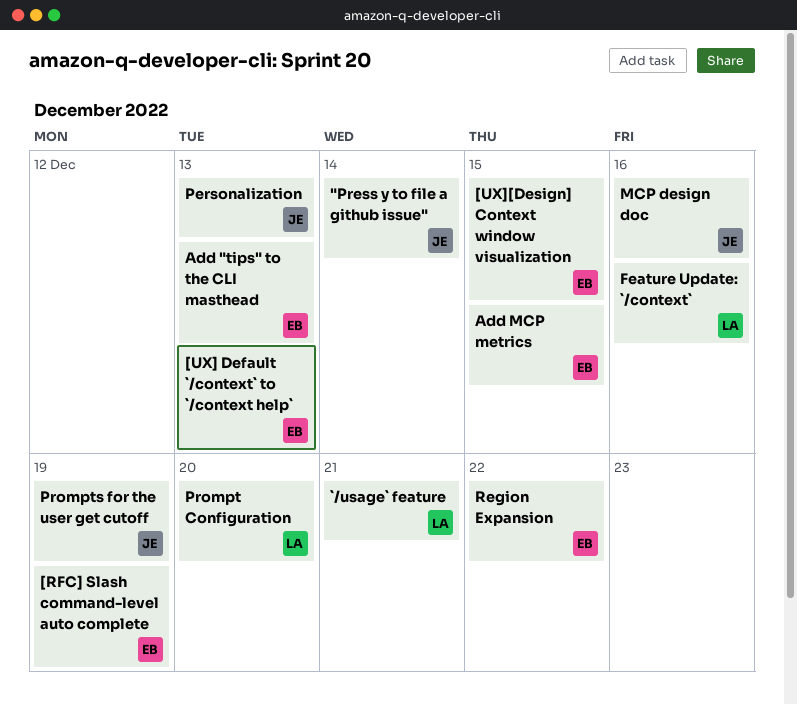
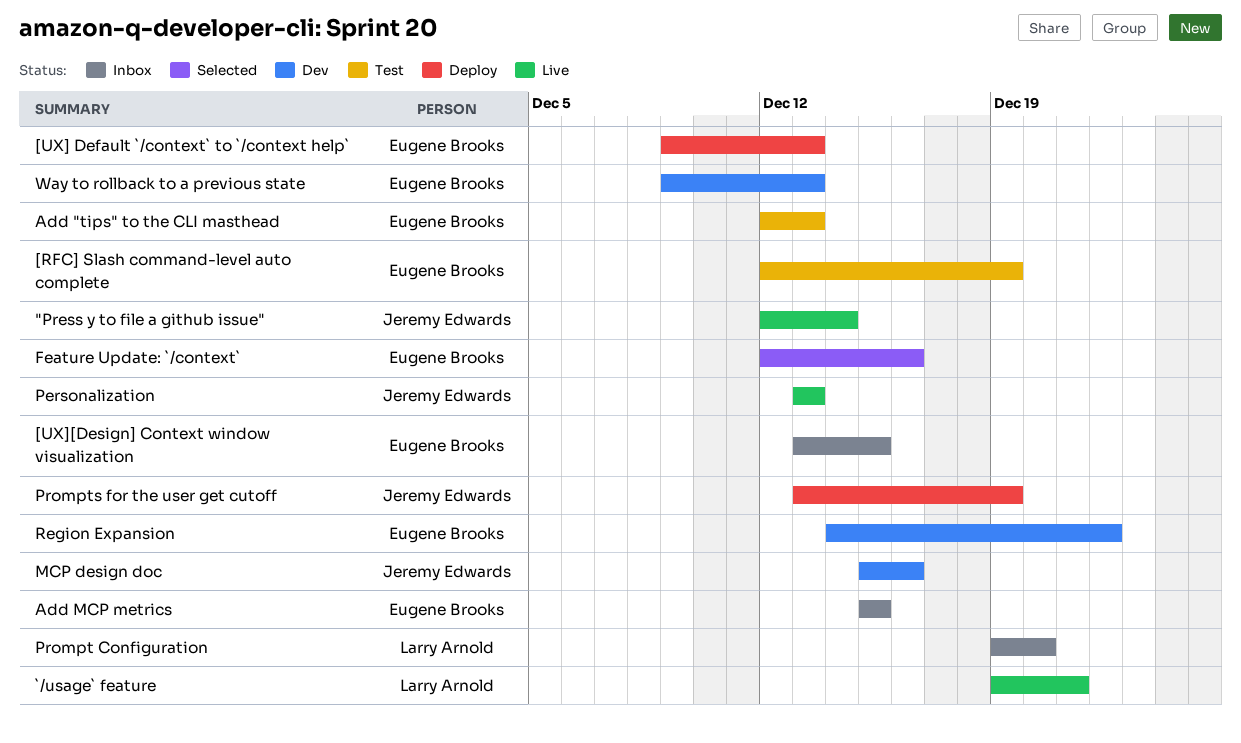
Feature Update: `/context`, owner: Larry Arnold -> Eugene Brooks
Way to rollback to a previous state: none -> present

